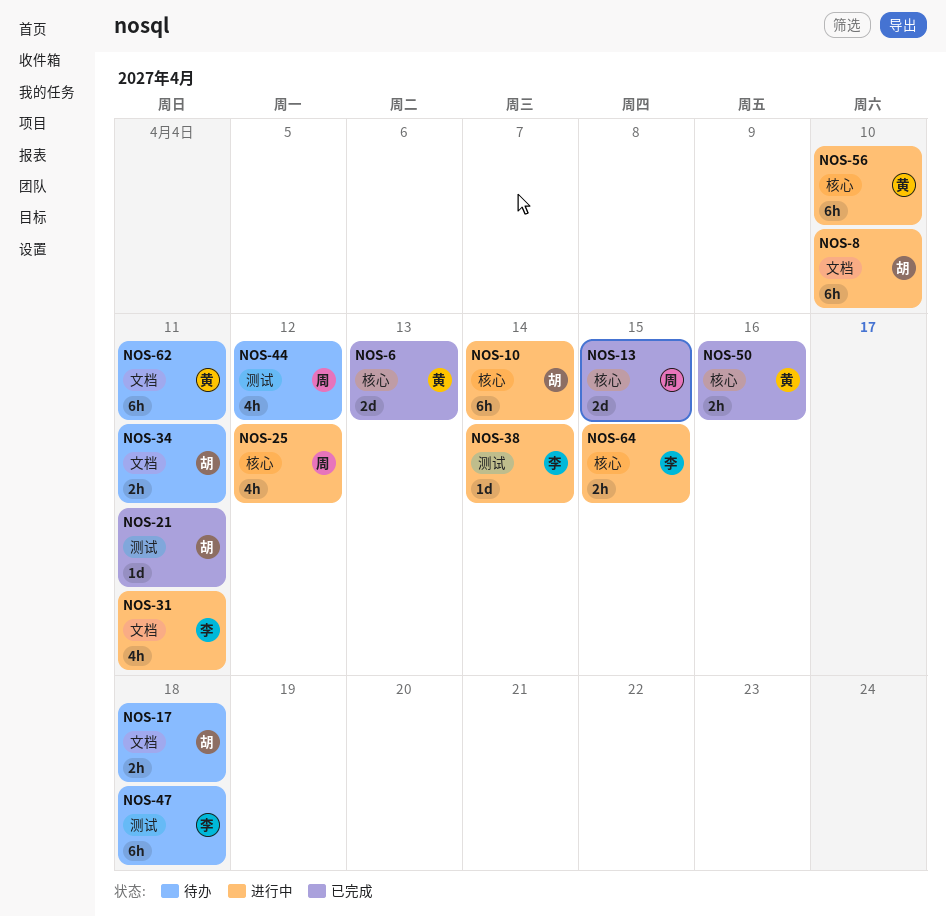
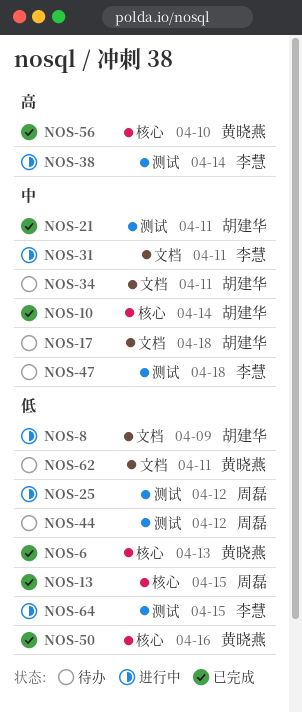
NOS-8, due: Apr 10 -> Apr 9
NOS-10, status: 进行中 -> 已完成
NOS-25, label: 核心 -> 测试
NOS-56, status: 进行中 -> 已完成
NOS-64, label: 核心 -> 测试

